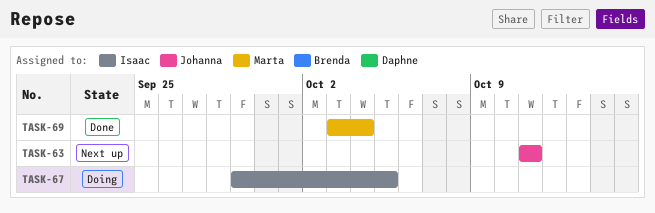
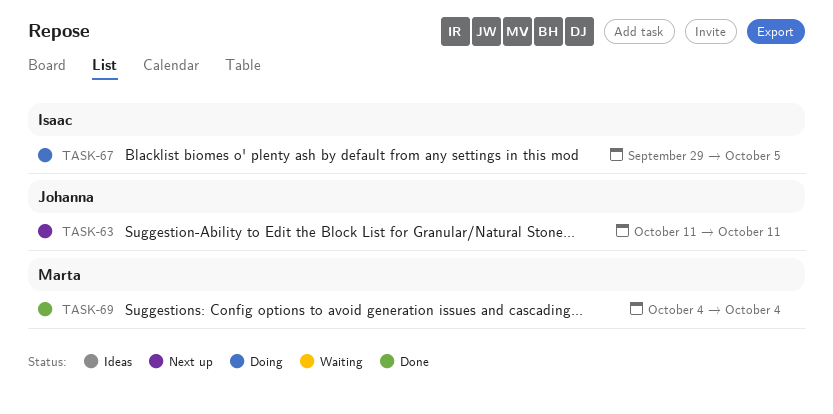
TASK-69, start: Oct 3 -> Oct 4

